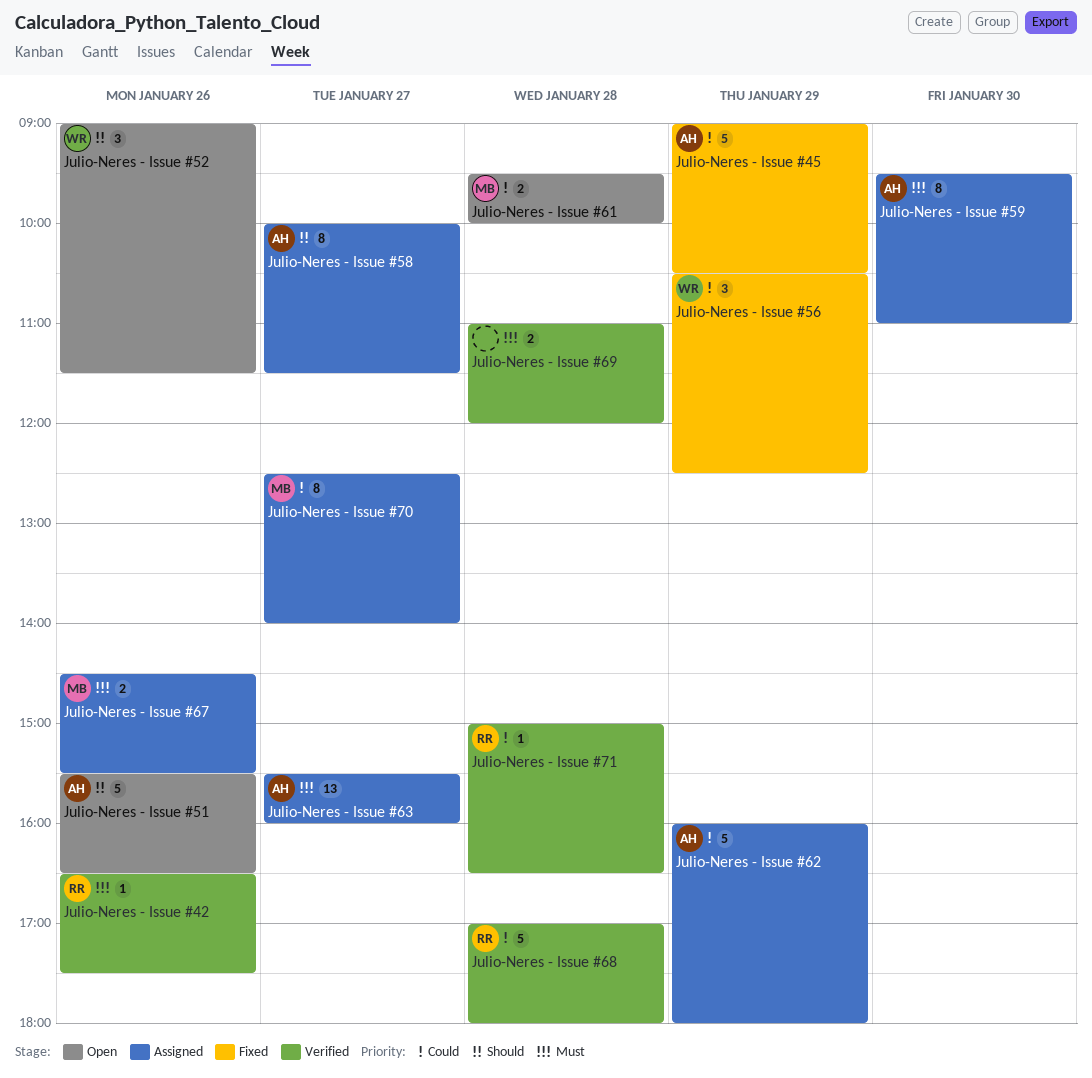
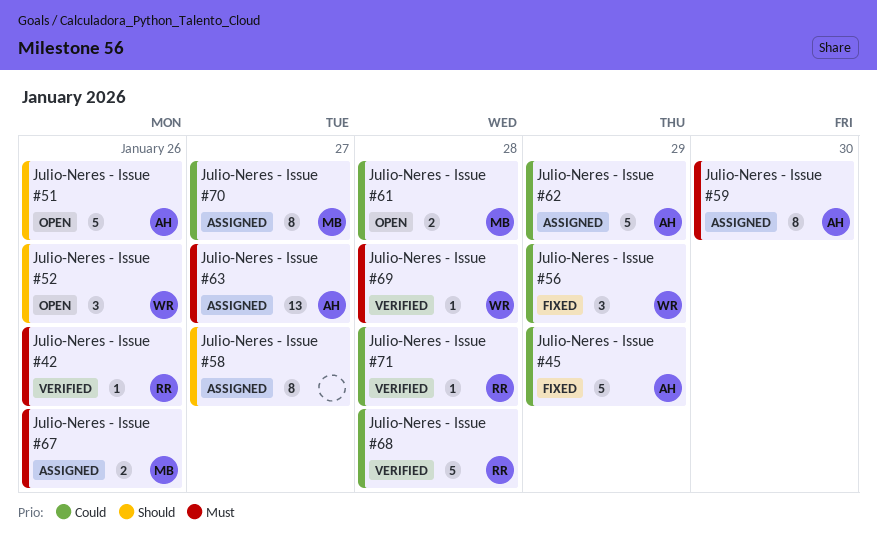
Julio-Neres - Issue #58, owner: AH -> none
Julio-Neres - Issue #69, owner: none -> WR
Julio-Neres - Issue #69, estimate: 2 -> 1

